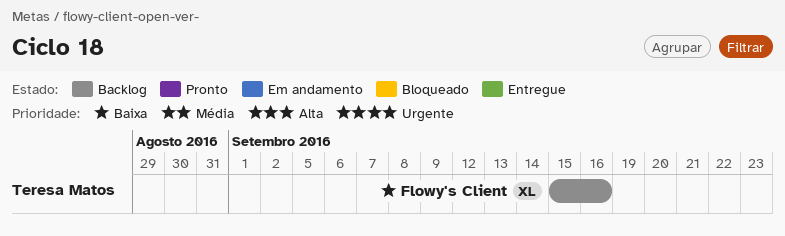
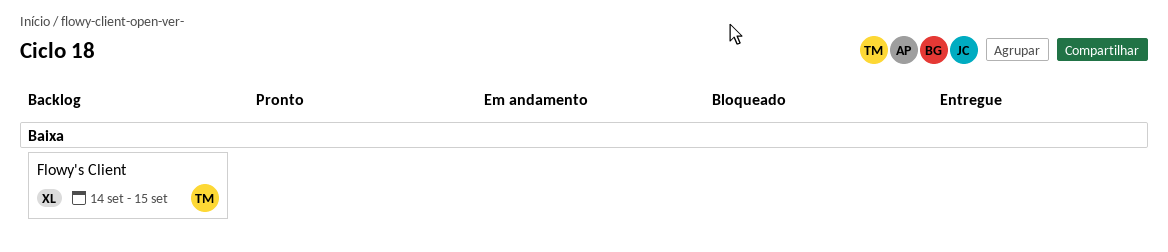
Flowy's Client, start: Sep 15 -> Sep 14
Flowy's Client, due: Sep 16 -> Sep 15

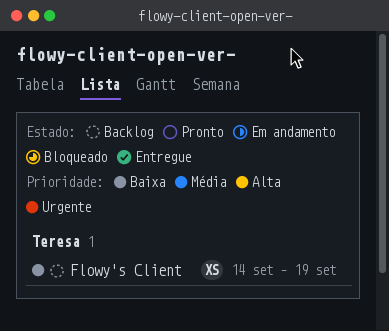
Flowy's Client, estimate: XL -> XS
Flowy's Client, due: Sep 15 -> Sep 19

